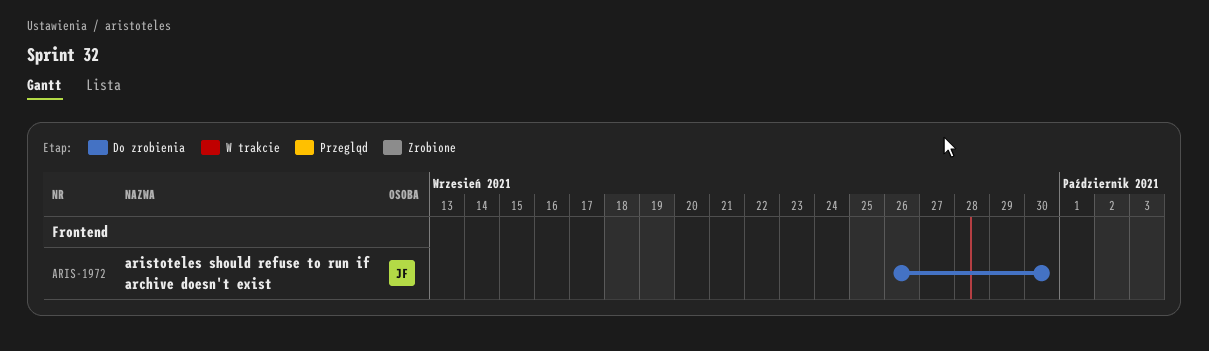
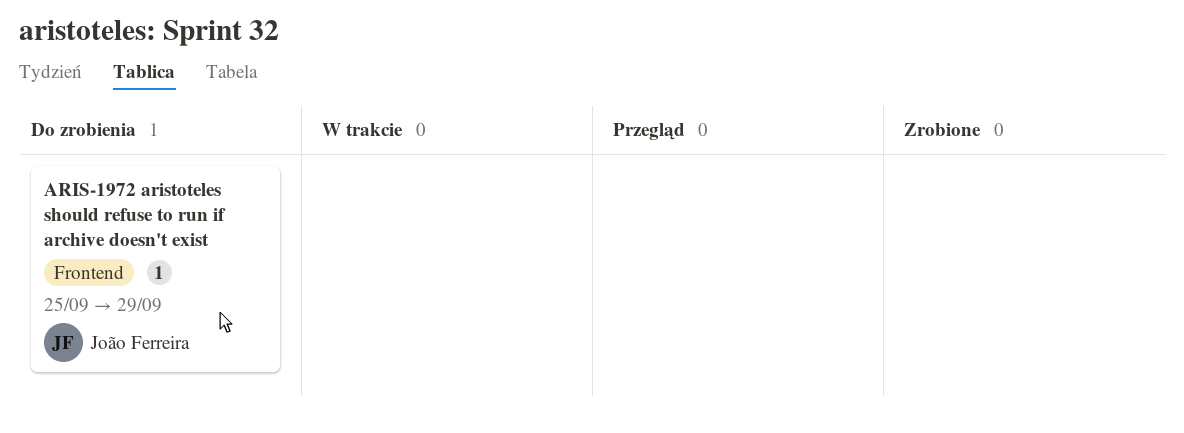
ARIS-1972, start: Sep 26 -> Sep 25
ARIS-1972, due: Sep 30 -> Sep 29

